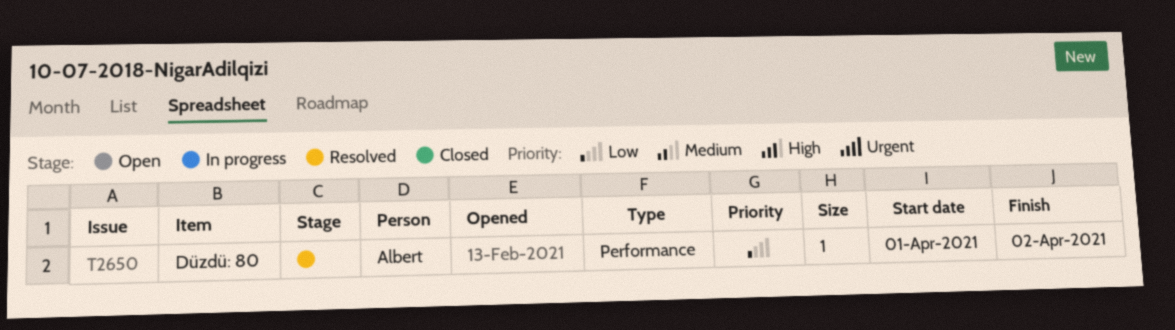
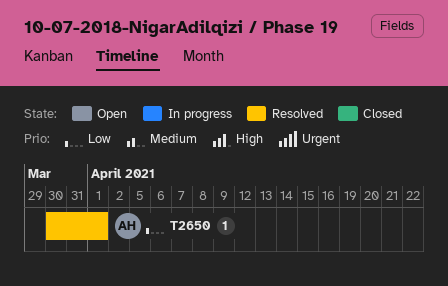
T2650, start: Apr 1 -> Mar 30
T2650, due: Apr 2 -> Apr 1

